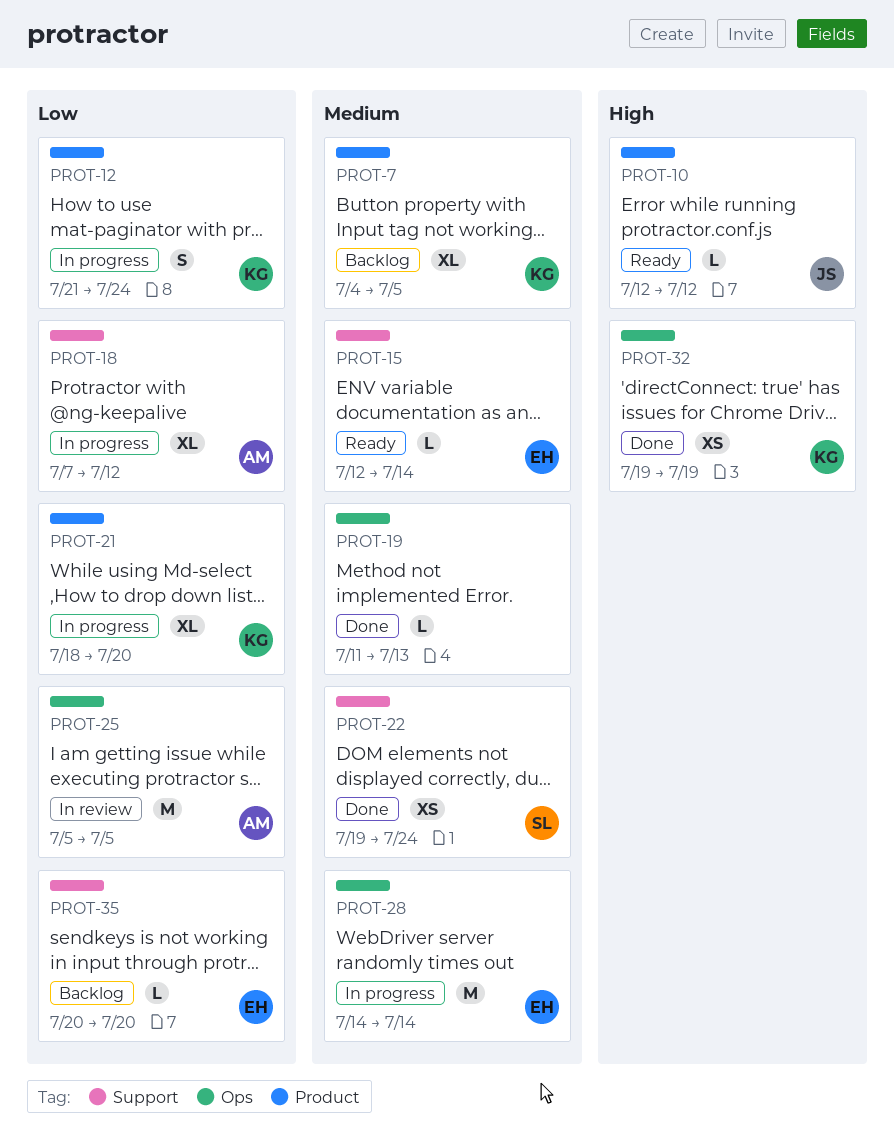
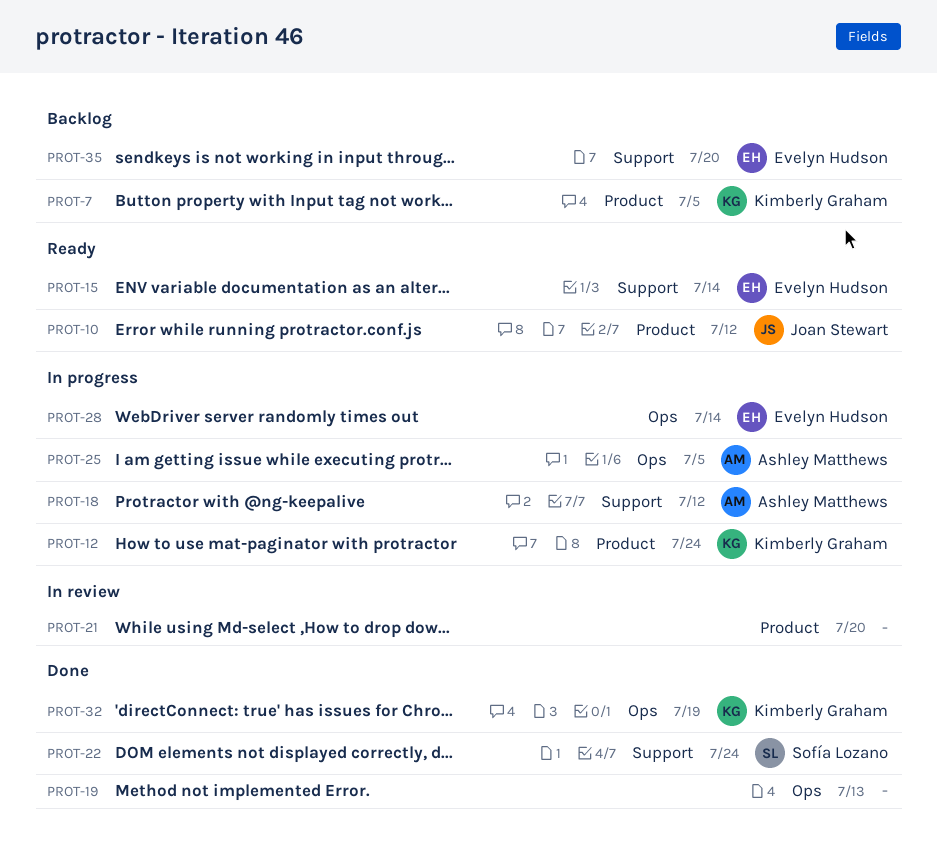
PROT-21, status: In progress -> In review
PROT-21, owner: Kimberly Graham -> none
PROT-25, status: In review -> In progress

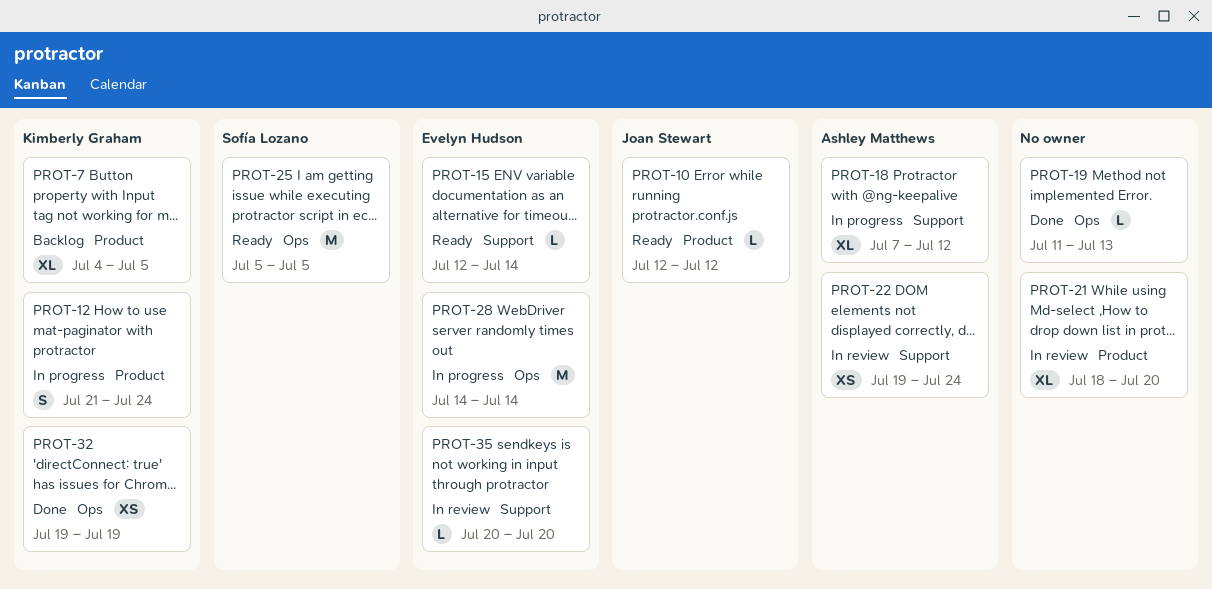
PROT-22, status: Done -> In review
PROT-22, owner: Sofía Lozano -> Ashley Matthews
PROT-25, status: In progress -> Ready
PROT-25, owner: Ashley Matthews -> Sofía Lozano
PROT-35, status: Backlog -> In review

